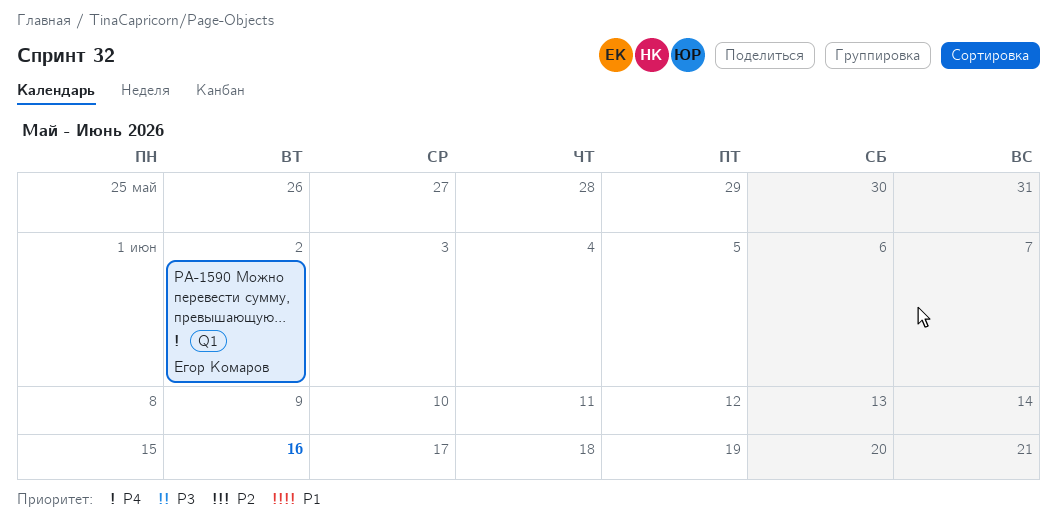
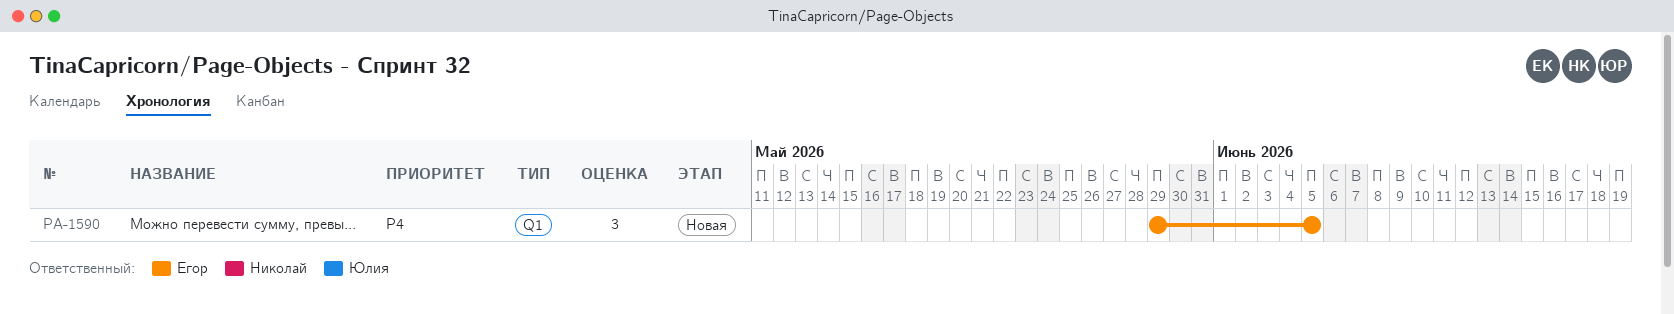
PA-1590, due: Jun 2 -> Jun 5

